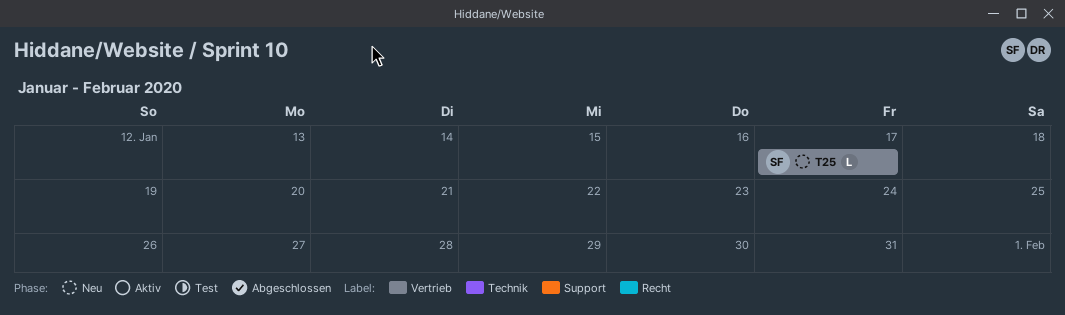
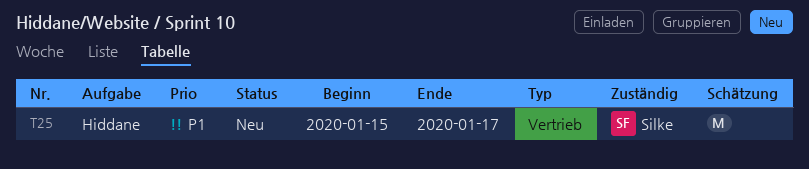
T25, estimate: L -> M
T25, start: Jan 17 -> Jan 15

